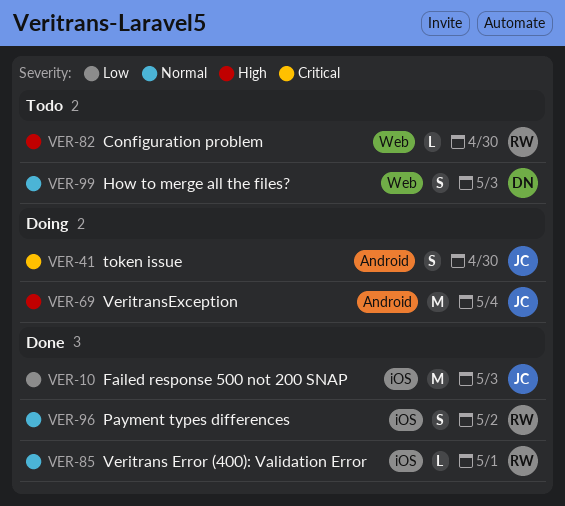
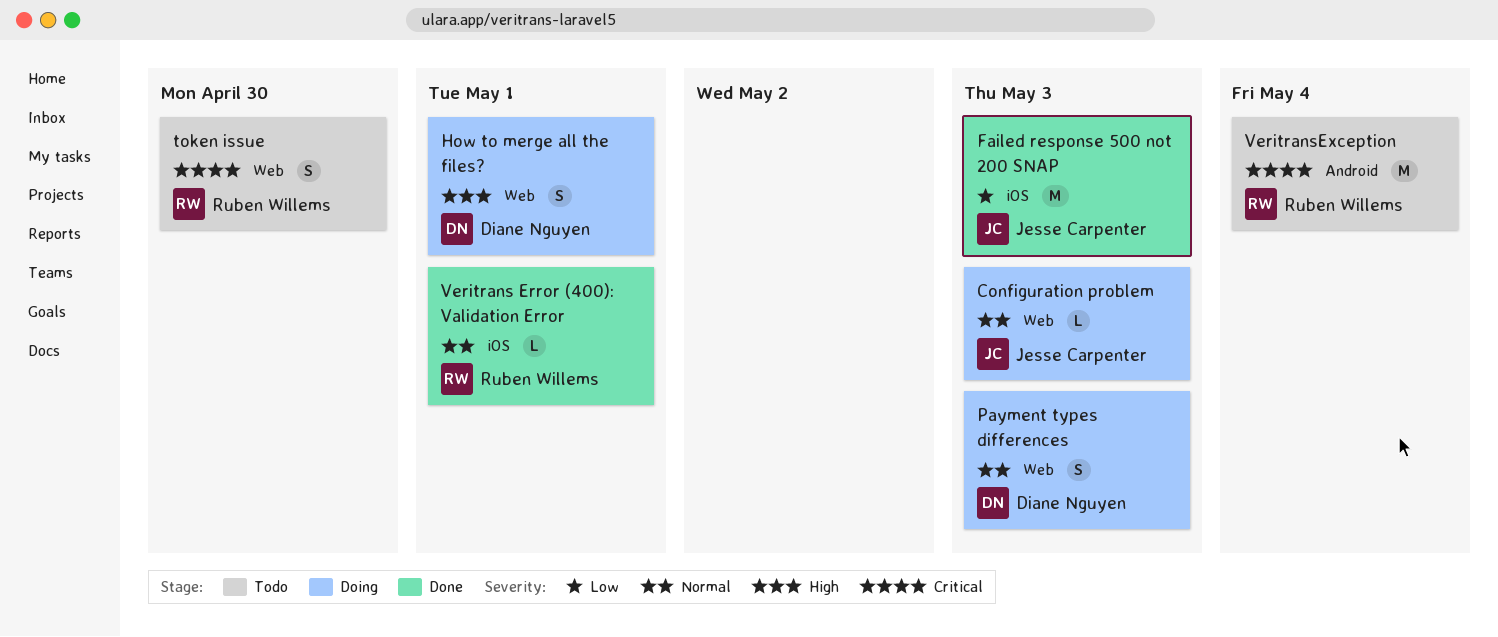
Configuration problem, status: Todo -> Doing
Configuration problem, owner: Ruben Willems -> Jesse Carpenter
Configuration problem, priority: High -> Normal
Configuration problem, due: Apr 30 -> May 3
How to merge all the files?, status: Todo -> Doing
How to merge all the files?, priority: Normal -> High
How to merge all the files?, due: May 3 -> May 1
Payment types differences, status: Done -> Doing
Payment types differences, owner: Ruben Willems -> Diane Nguyen
Payment types differences, label: iOS -> Web
Payment types differences, due: May 2 -> May 3
token issue, status: Doing -> Todo
token issue, owner: Jesse Carpenter -> Ruben Willems
token issue, label: Android -> Web
VeritransException, status: Doing -> Todo
VeritransException, owner: Jesse Carpenter -> Ruben Willems
VeritransException, priority: High -> Critical

